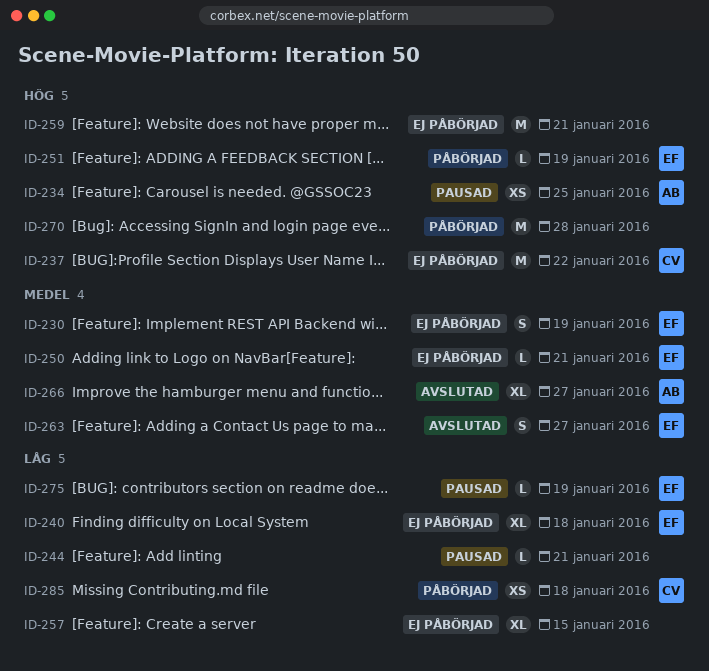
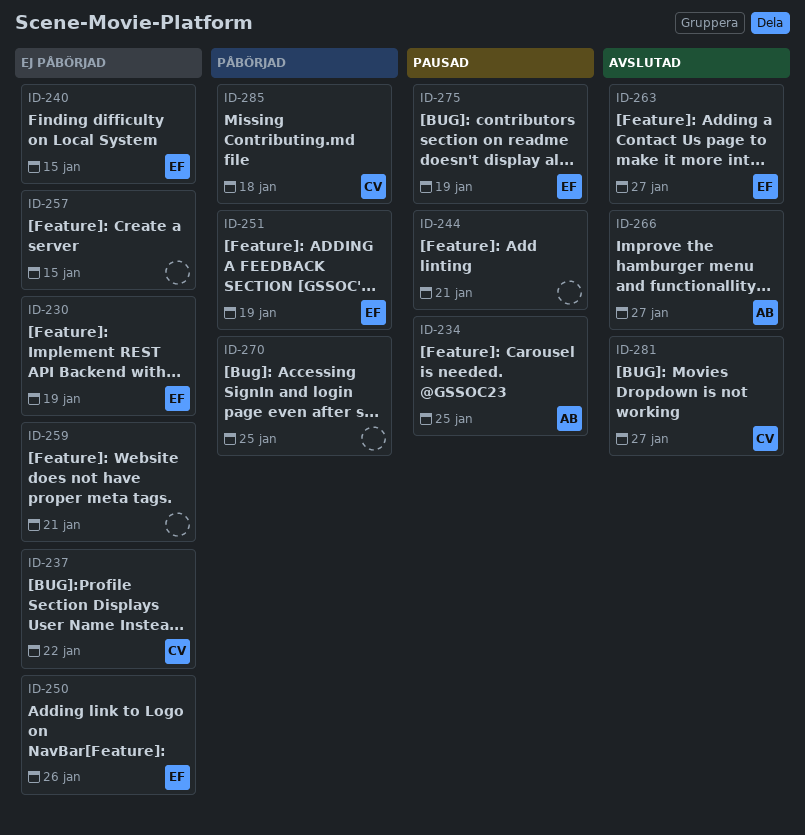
ID-240, due: Jan 18 -> Jan 15
ID-250, due: Jan 21 -> Jan 26
ID-270, due: Jan 28 -> Jan 25
ID-281: none -> present

